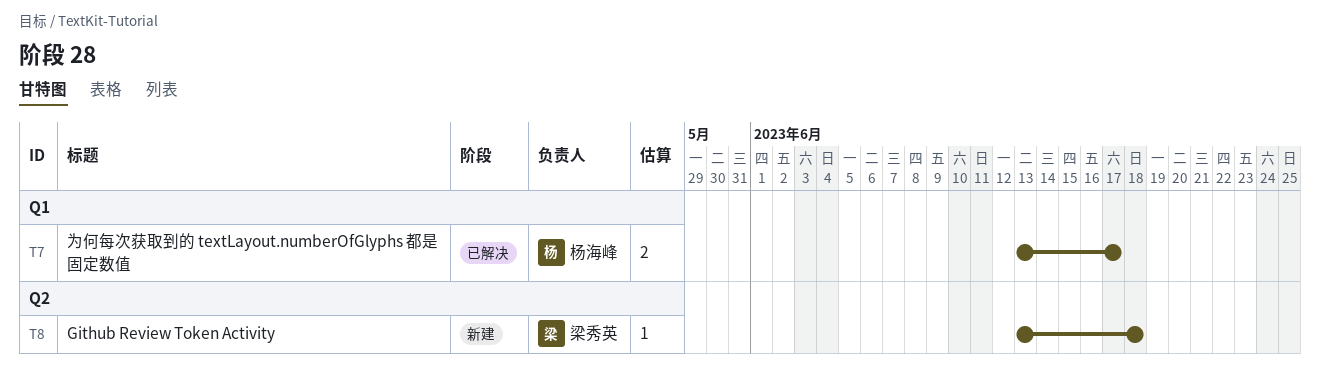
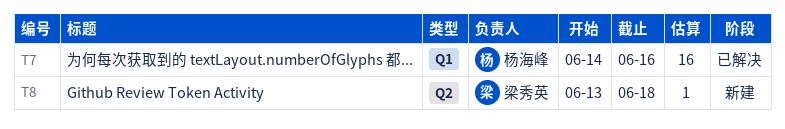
T7, estimate: 2 -> 16
T7, start: Jun 13 -> Jun 14
T7, due: Jun 17 -> Jun 16

